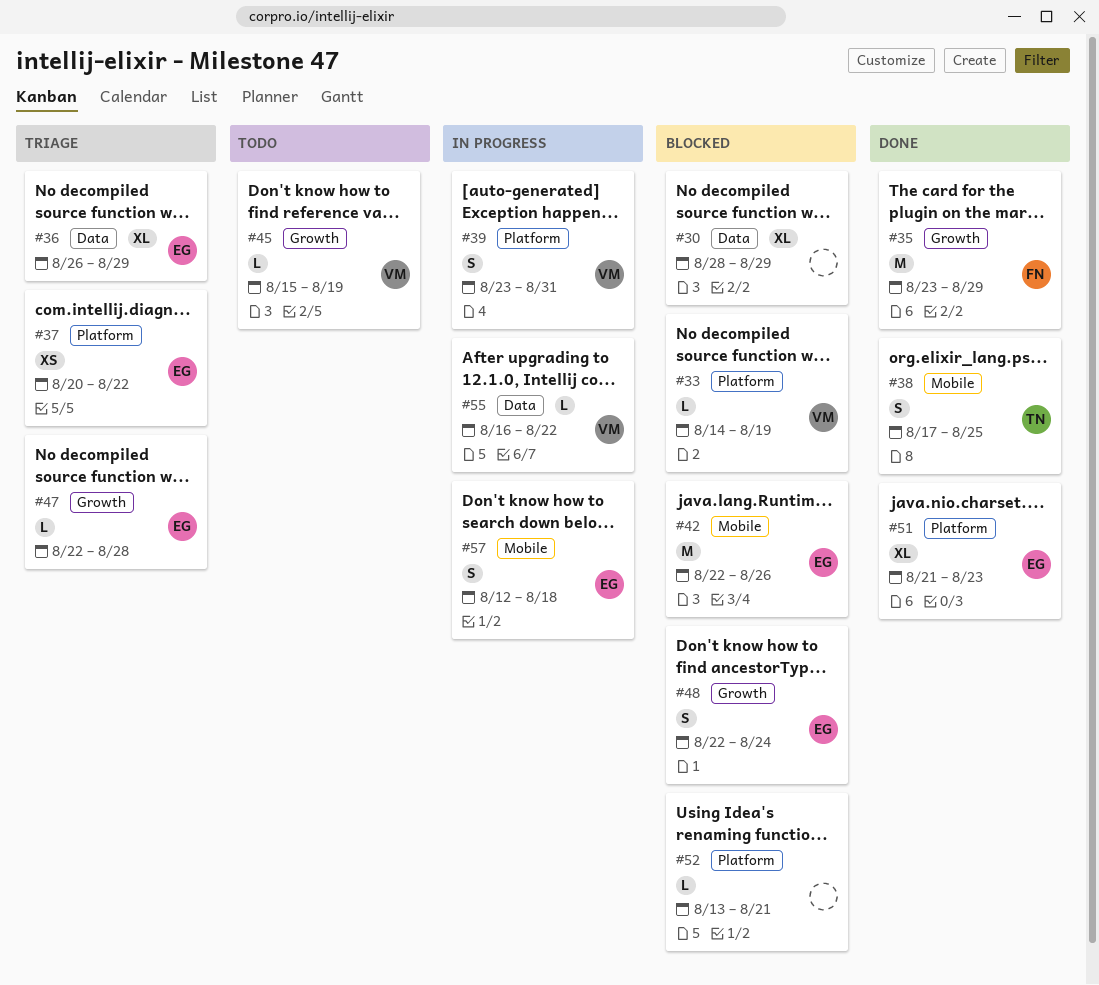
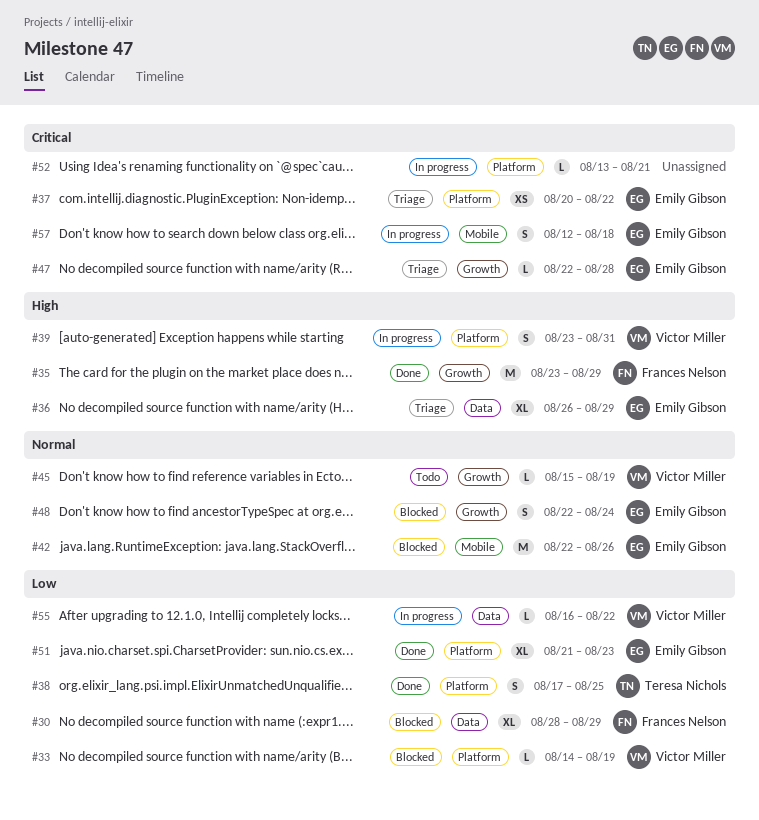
#30, owner: none -> Frances Nelson
#38, label: Mobile -> Platform
#52, status: Blocked -> In progress

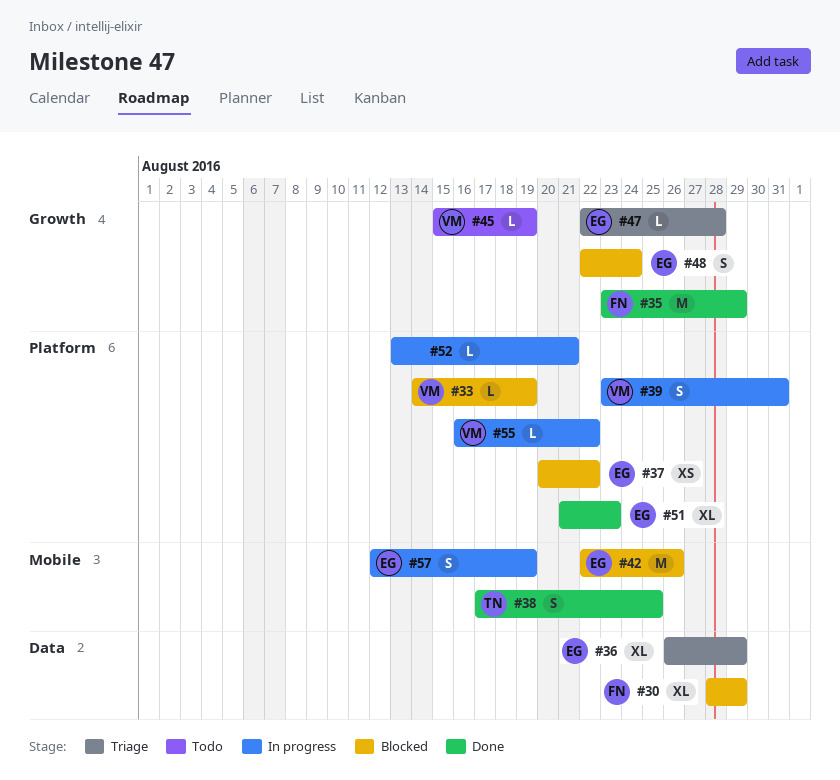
#37, status: Triage -> Blocked
#38, label: Platform -> Mobile
#55, label: Data -> Platform
#57, due: Aug 18 -> Aug 19

